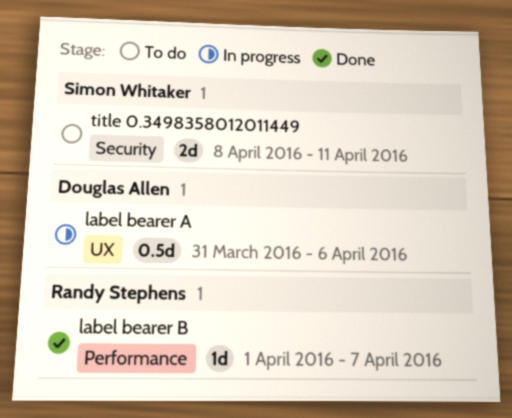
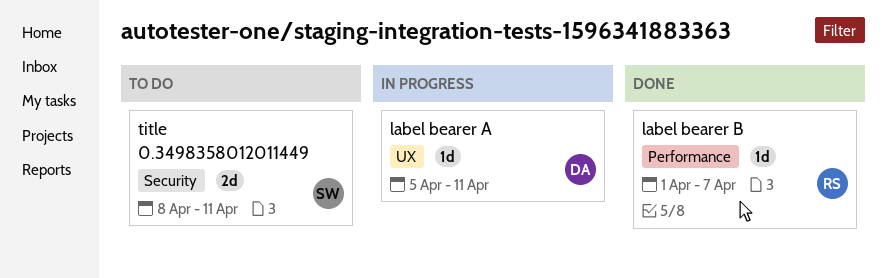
label bearer A, estimate: 0.5d -> 1d
label bearer A, start: Mar 31 -> Apr 5
label bearer A, due: Apr 6 -> Apr 11

